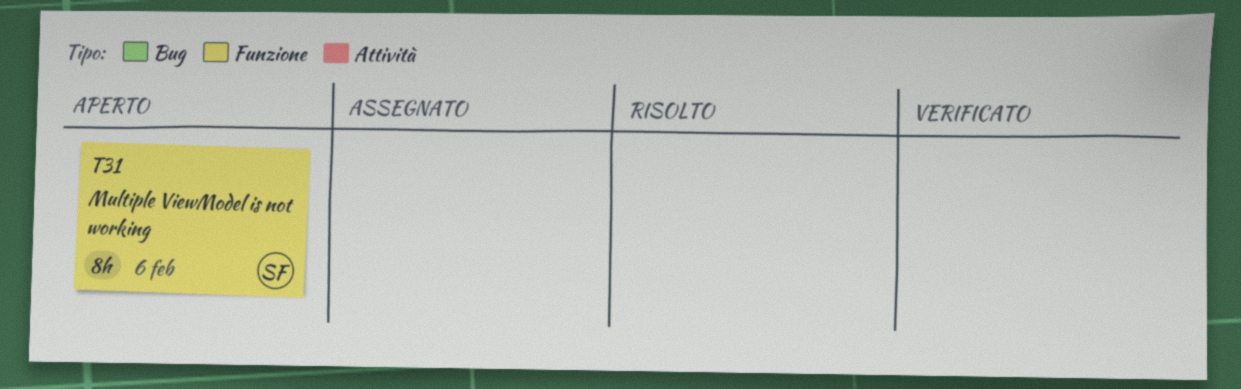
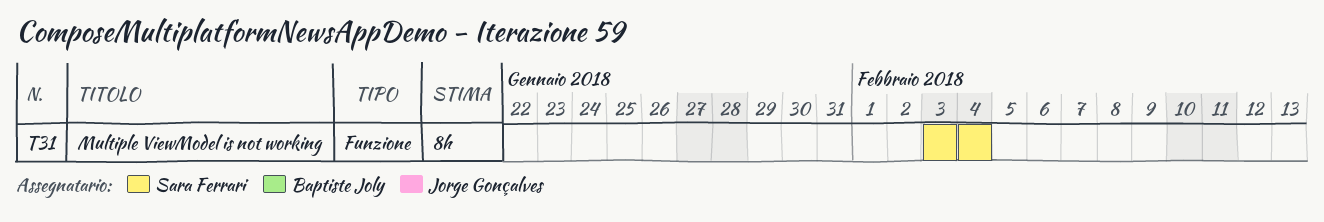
T31, due: Feb 6 -> Feb 4

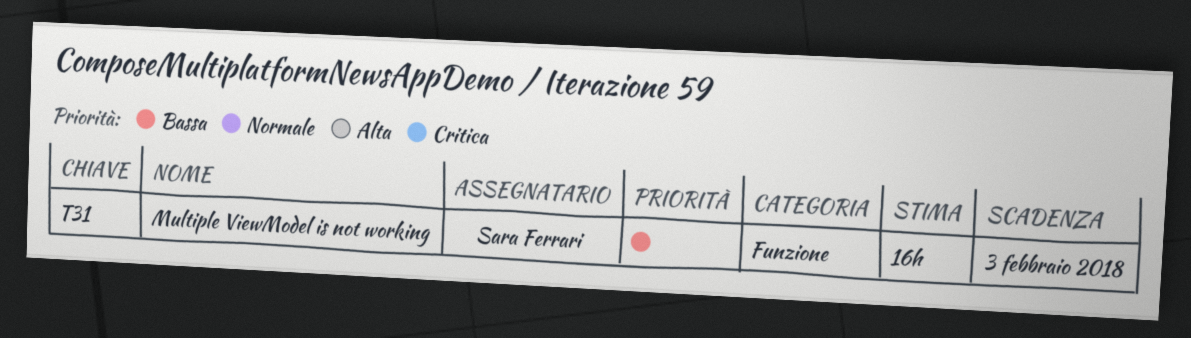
T31, estimate: 8h -> 16h
T31, due: Feb 4 -> Feb 3

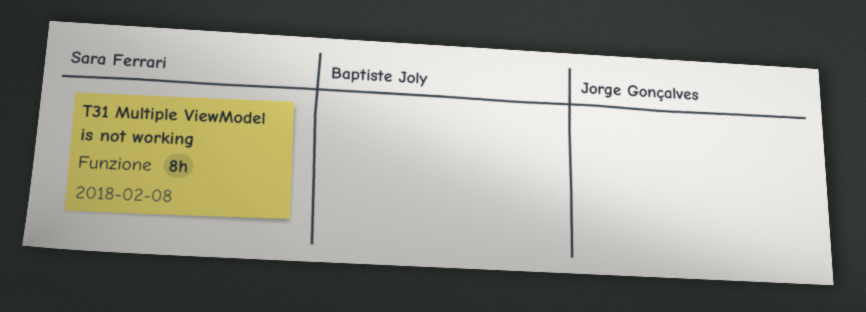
T31, estimate: 16h -> 8h
T31, due: Feb 3 -> Feb 8

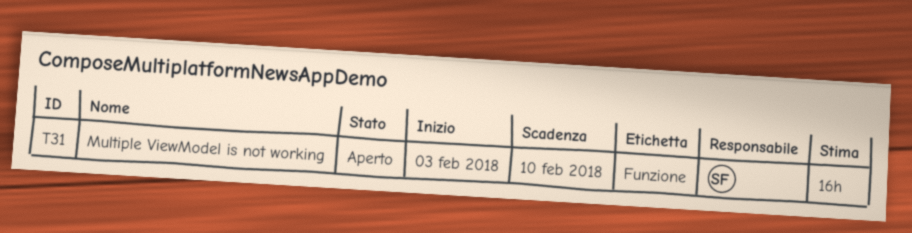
T31, estimate: 8h -> 16h
T31, due: Feb 8 -> Feb 10

